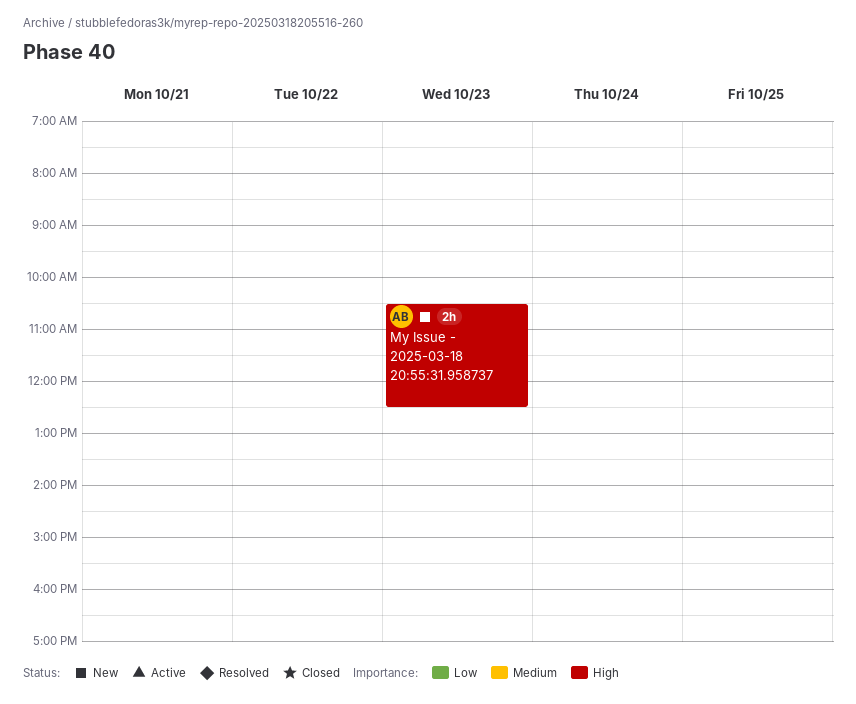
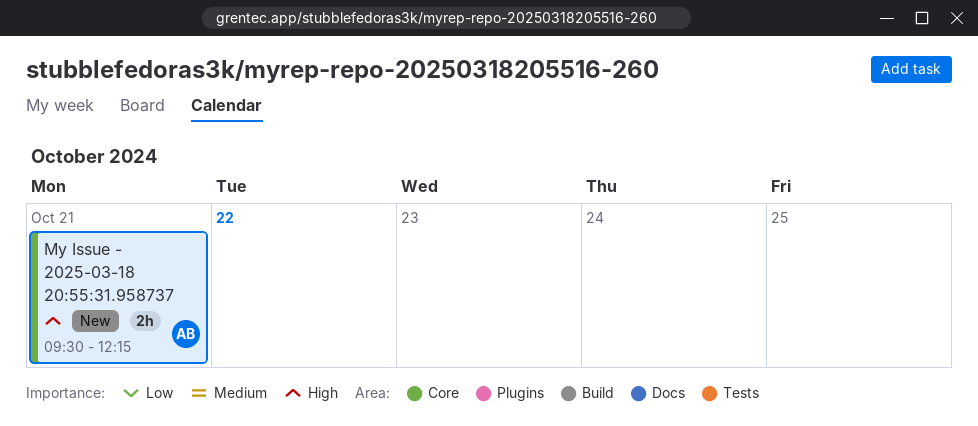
My Issue - 2025-03-18 20:55:31.958737, day: Oct 23 -> Oct 21
My Issue - 2025-03-18 20:55:31.958737, begins: 10:30 -> 09:30
My Issue - 2025-03-18 20:55:31.958737, ends: 12:30 -> 12:15

